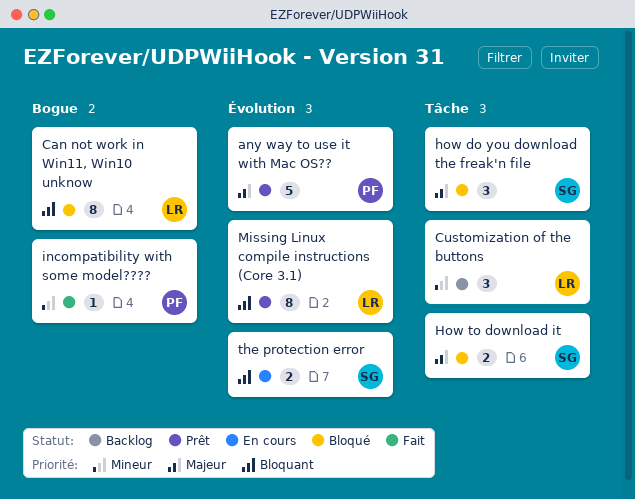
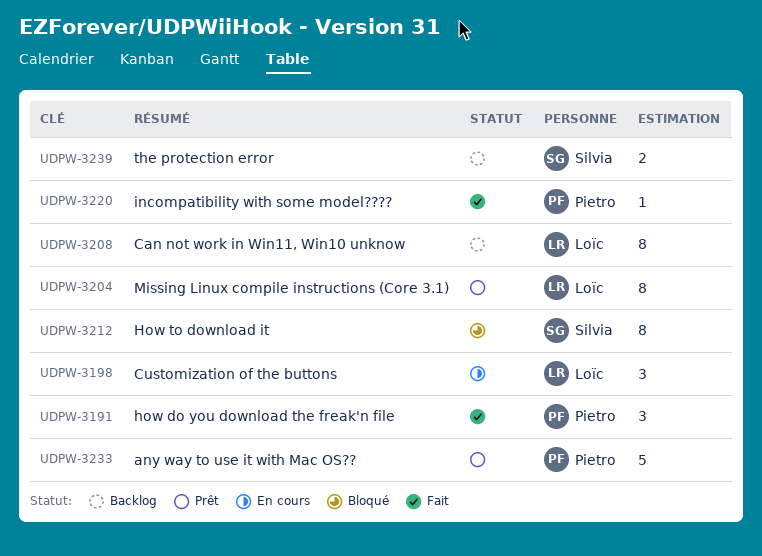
Can not work in Win11, Win10 unknow, status: Bloqué -> Backlog
Customization of the buttons, status: Backlog -> En cours
how do you download the freak'n file, status: Bloqué -> Fait
how do you download the freak'n file, owner: Silvia -> Pietro
How to download it, estimate: 2 -> 8
the protection error, status: En cours -> Backlog

